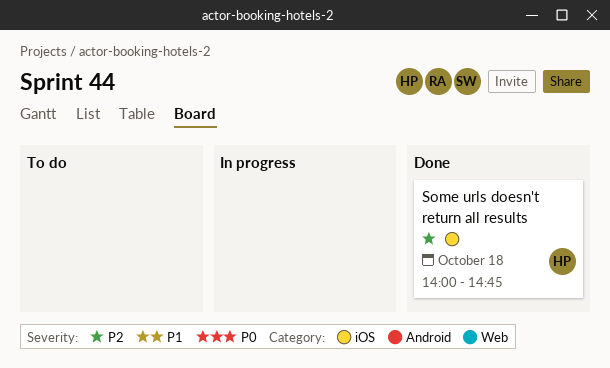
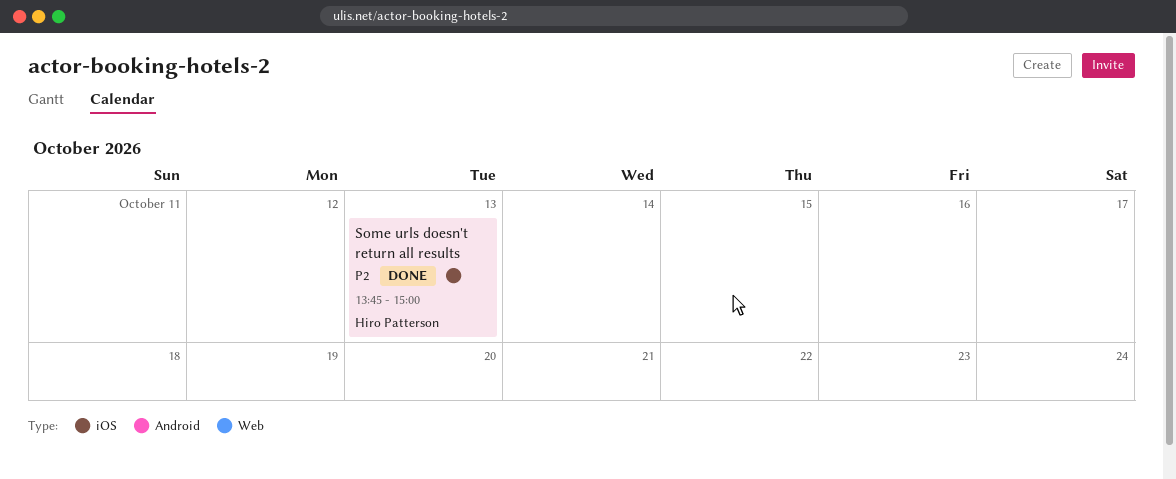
Some urls doesn't return all results, day: Oct 18 -> Oct 13
Some urls doesn't return all results, begins: 14:00 -> 13:45
Some urls doesn't return all results, ends: 14:45 -> 15:00

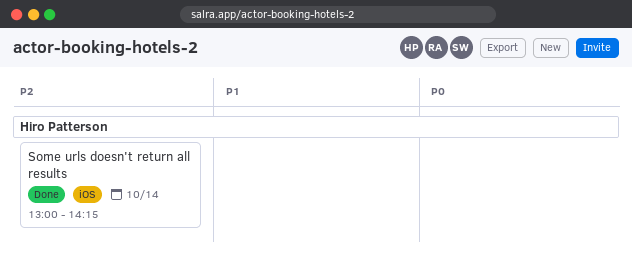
Some urls doesn't return all results, day: Oct 13 -> Oct 14
Some urls doesn't return all results, begins: 13:45 -> 13:00
Some urls doesn't return all results, ends: 15:00 -> 14:15

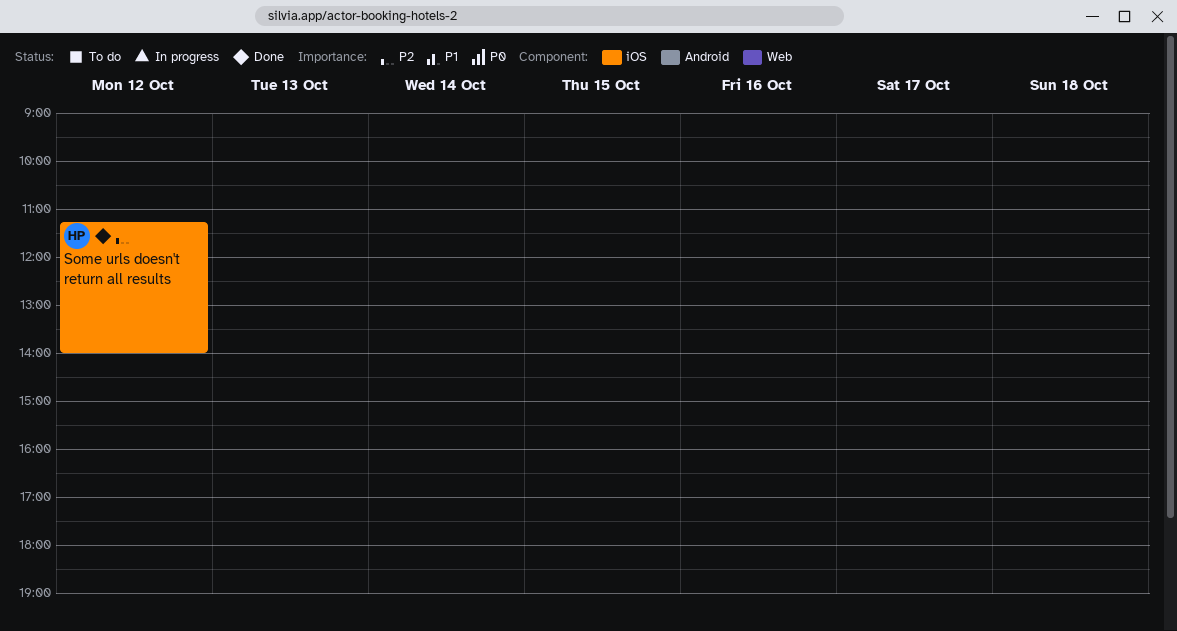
Some urls doesn't return all results, day: Oct 14 -> Oct 12
Some urls doesn't return all results, begins: 13:00 -> 11:15
Some urls doesn't return all results, ends: 14:15 -> 14:00

